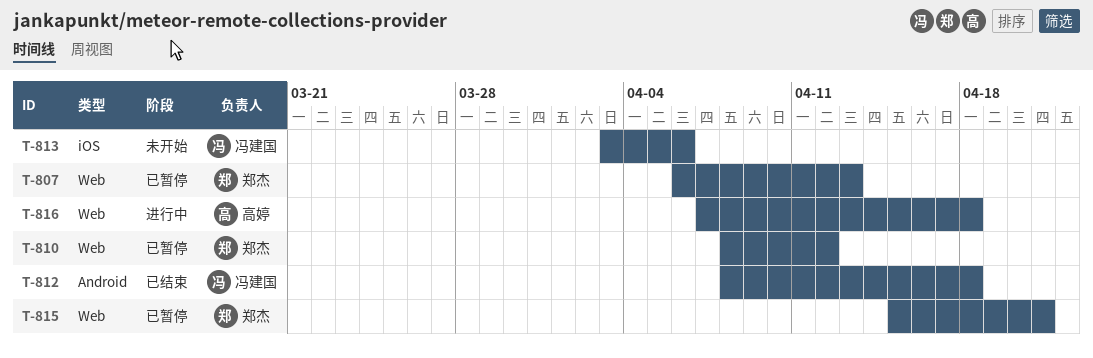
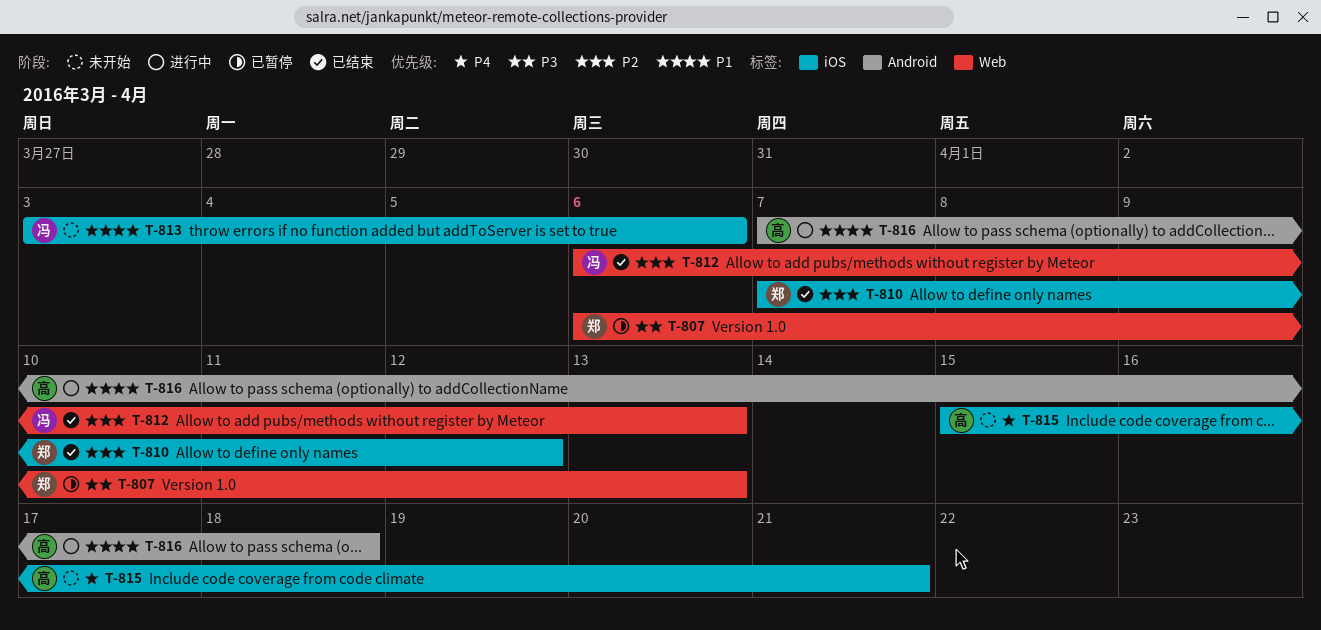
T-810, status: 已暂停 -> 已结束
T-810, label: Web -> iOS
T-810, start: Apr 8 -> Apr 7
T-812, label: Android -> Web
T-812, start: Apr 8 -> Apr 6
T-812, due: Apr 18 -> Apr 13
T-815, status: 已暂停 -> 未开始
T-815, owner: 郑杰 -> 高婷
T-815, label: Web -> iOS
T-816, label: Web -> Android

